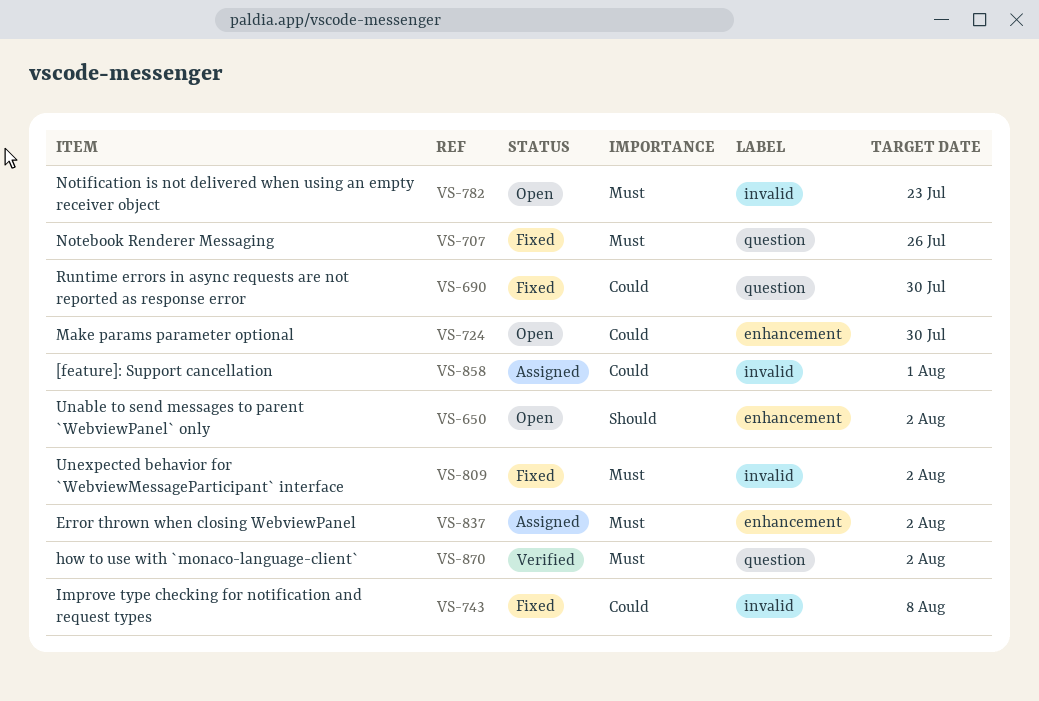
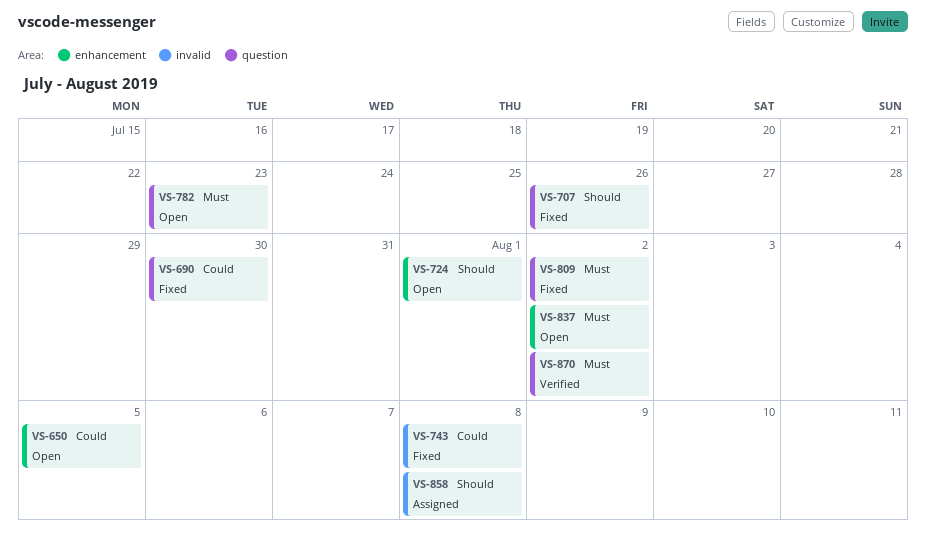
VS-650, priority: Should -> Could
VS-650, due: Aug 2 -> Aug 5
VS-707, priority: Must -> Should
VS-724, priority: Could -> Should
VS-724, due: Jul 30 -> Aug 1
VS-782, label: invalid -> question
VS-809, label: invalid -> question
VS-837, status: Assigned -> Open
VS-858, priority: Could -> Should
VS-858, due: Aug 1 -> Aug 8

